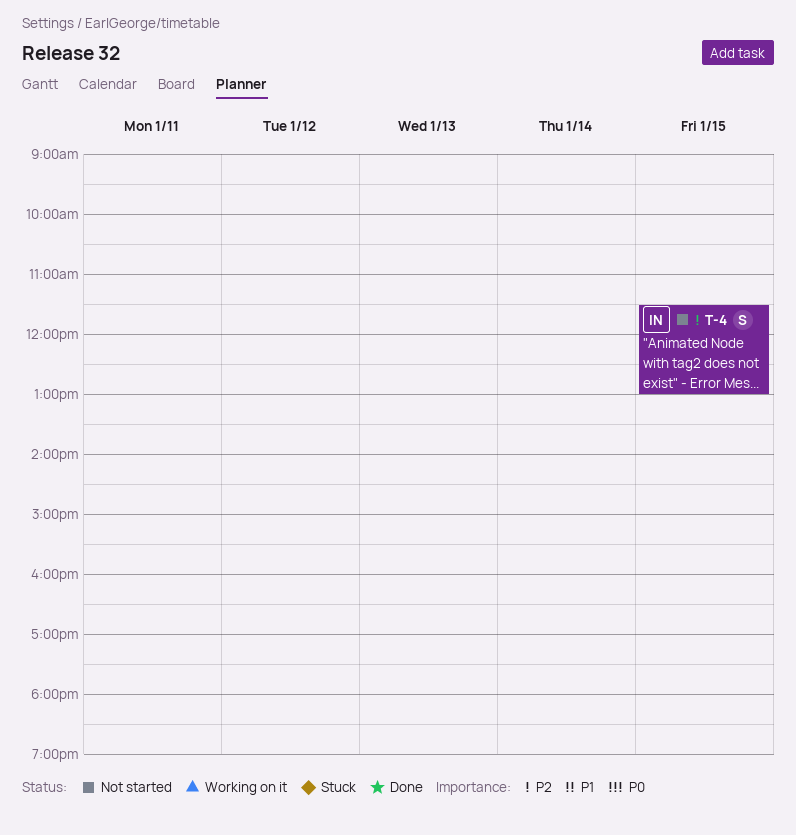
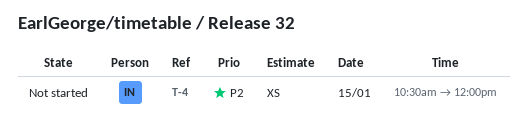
T-4, estimate: S -> XS
T-4, begins: 11:30 -> 10:30
T-4, ends: 13:00 -> 12:00

